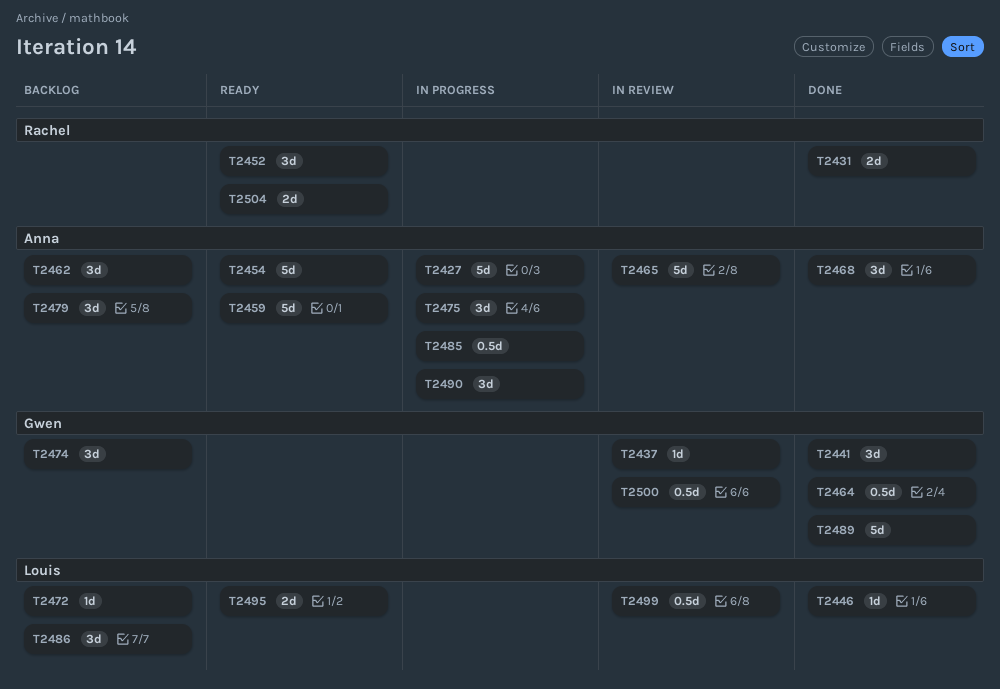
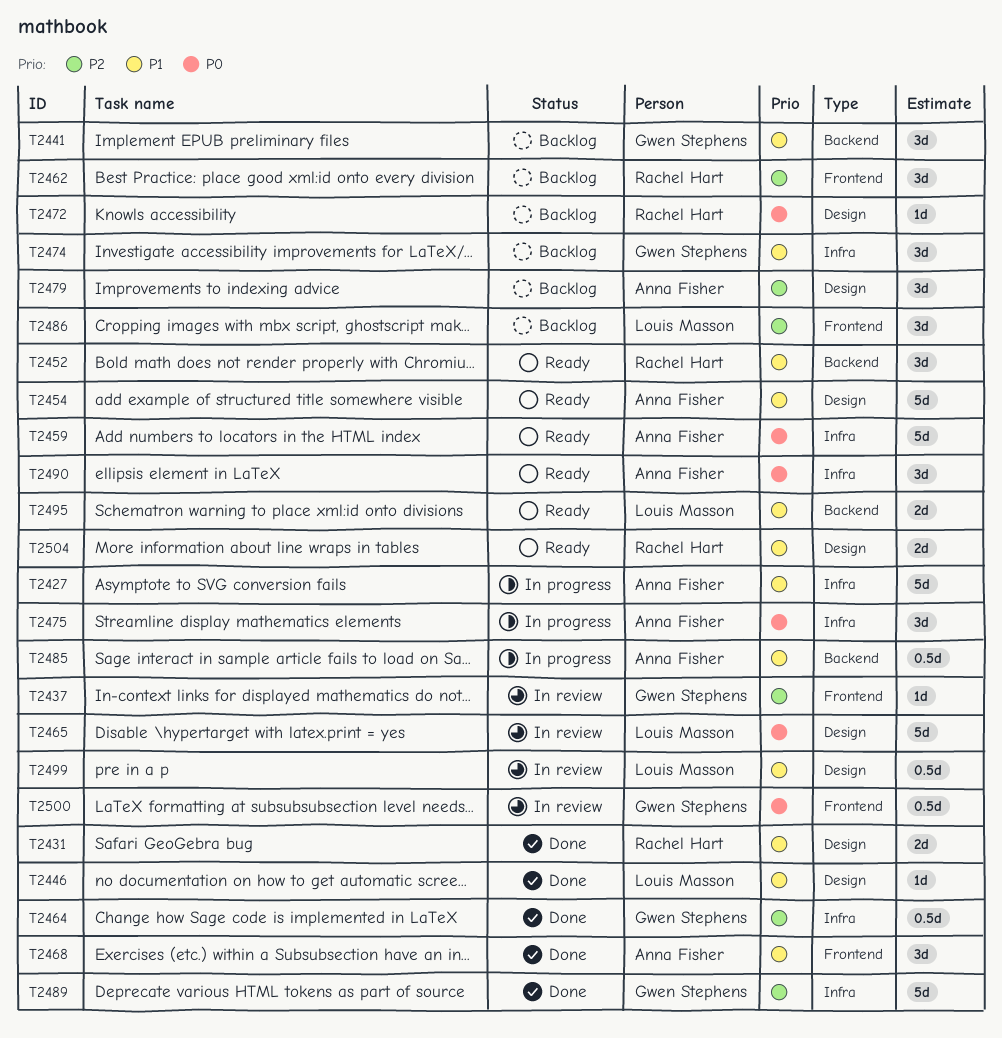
T2441, status: Done -> Backlog
T2462, owner: Anna Fisher -> Rachel Hart
T2465, owner: Anna Fisher -> Louis Masson
T2472, owner: Louis Masson -> Rachel Hart
T2490, status: In progress -> Ready

